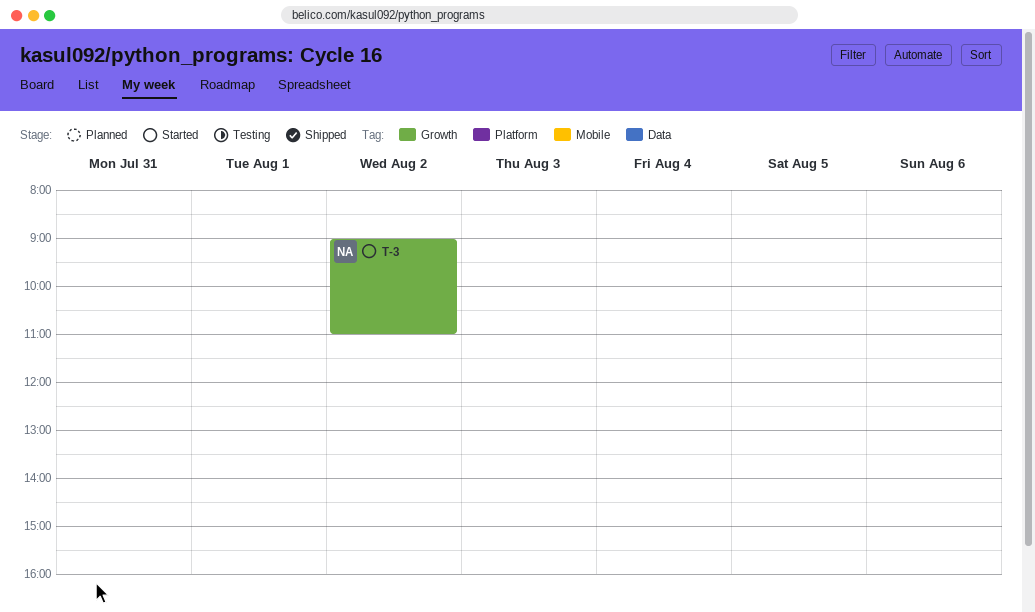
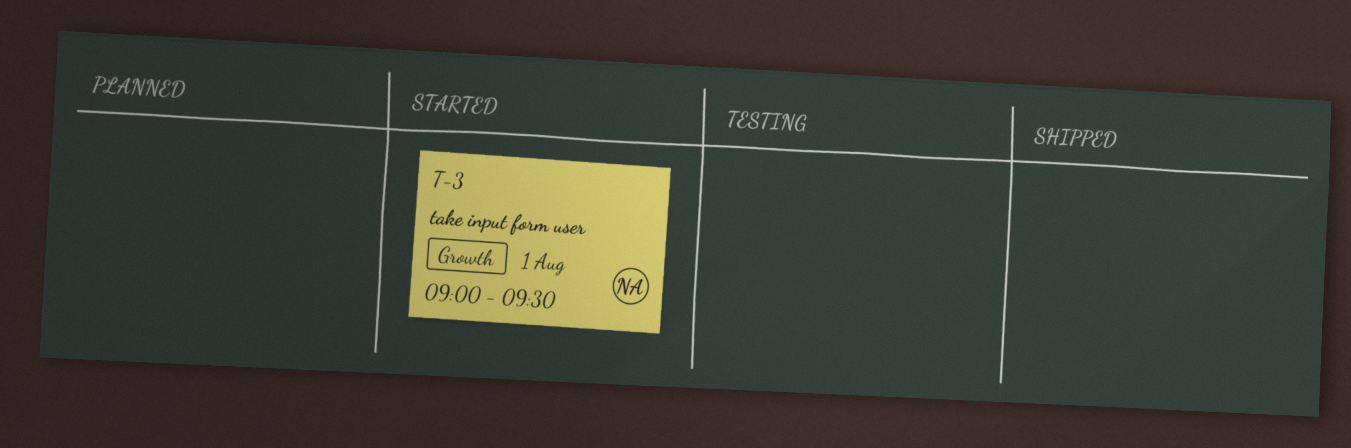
T-3, day: Aug 2 -> Aug 1
T-3, ends: 11:00 -> 09:30

